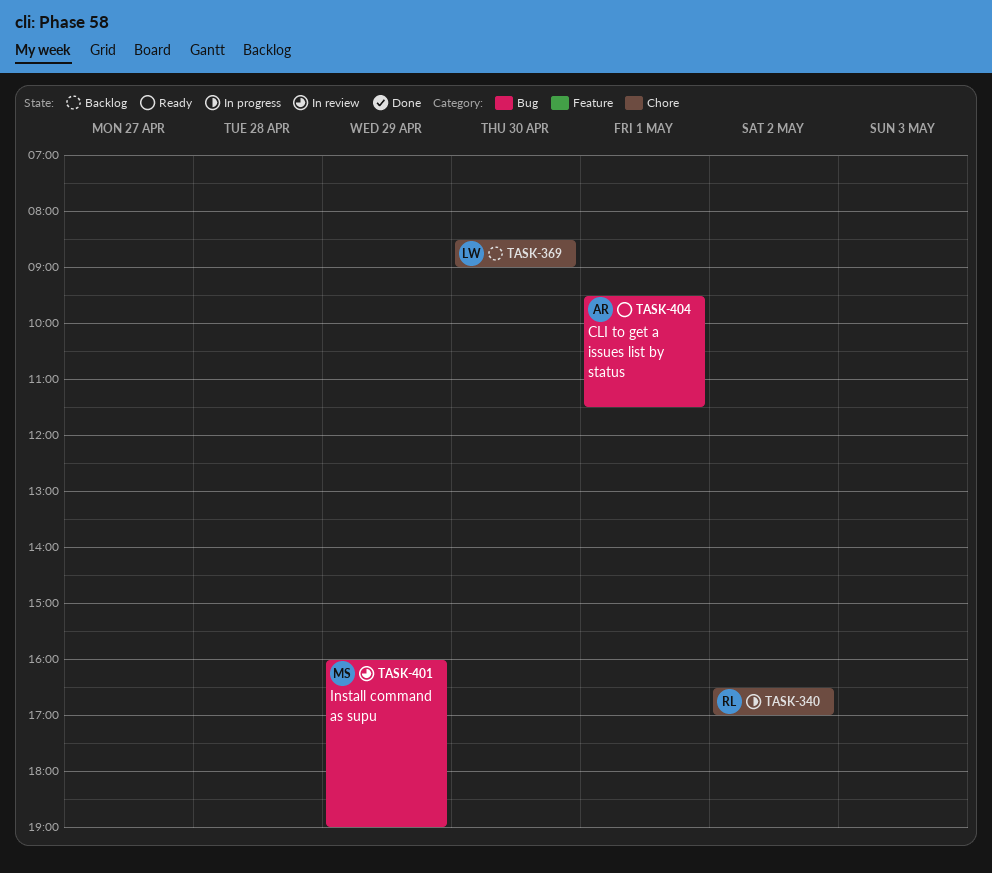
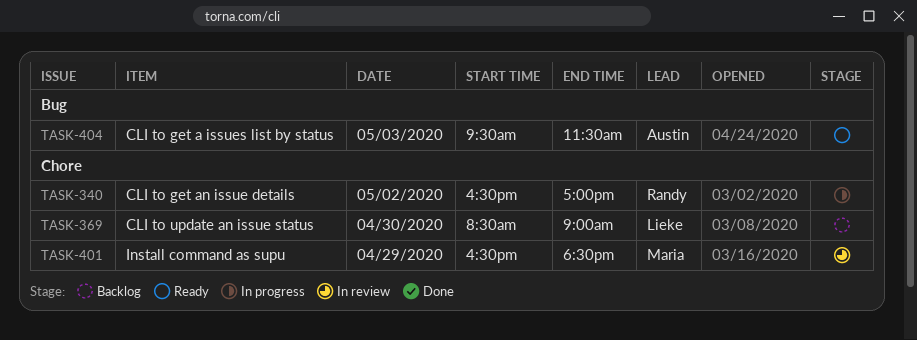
TASK-401, label: Bug -> Chore
TASK-401, begins: 16:00 -> 16:30
TASK-401, ends: 19:00 -> 18:30
TASK-404, day: May 1 -> May 3

